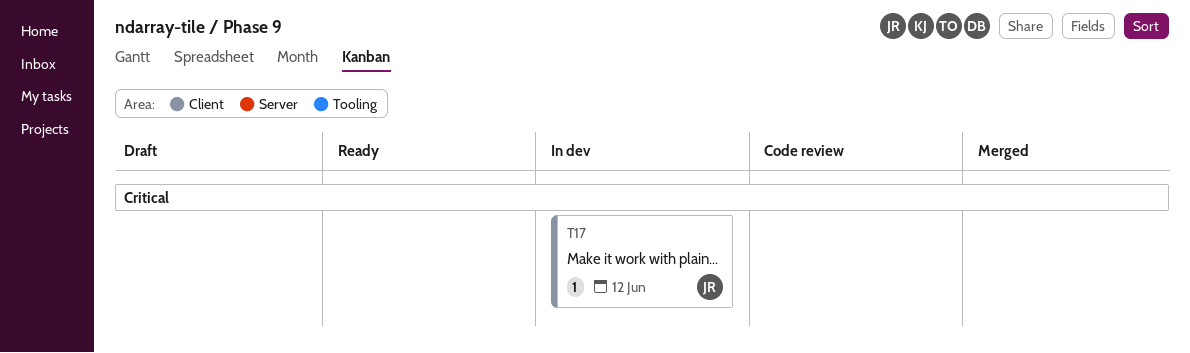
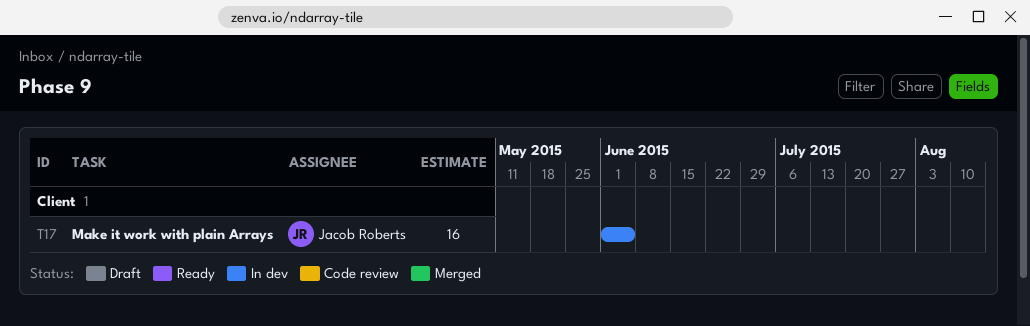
T17, estimate: 1 -> 16
T17, due: Jun 12 -> Jun 5

